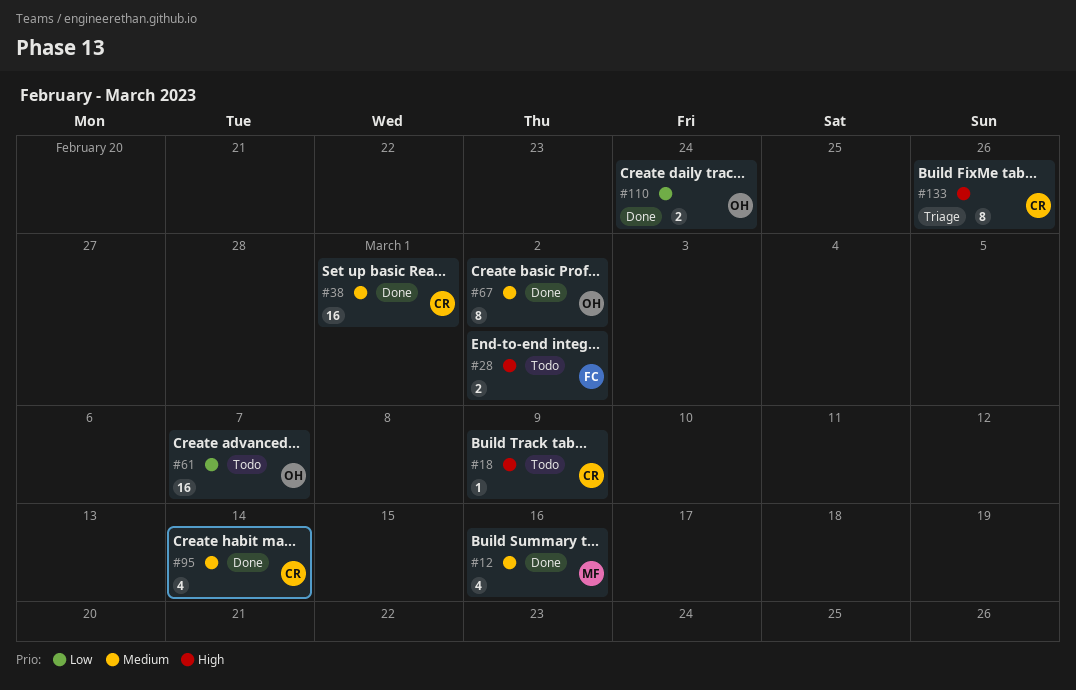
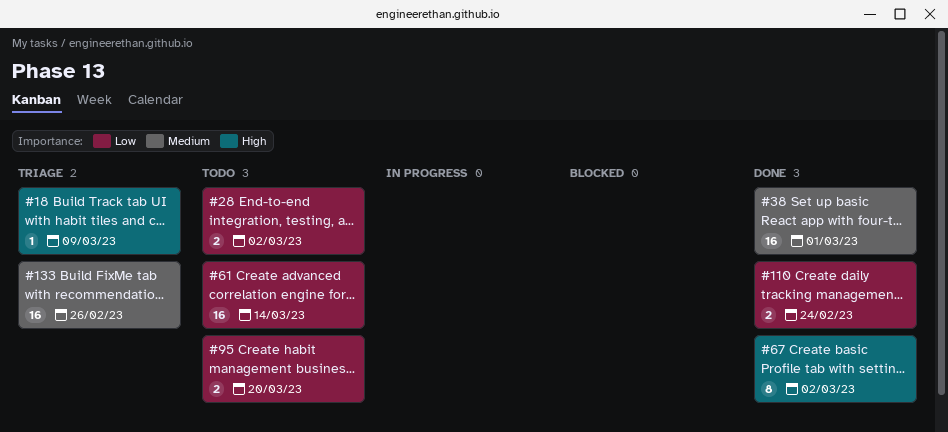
#12: present -> none
#18, status: Todo -> Triage
#28, priority: High -> Low
#61, due: Mar 7 -> Mar 14
#67, priority: Medium -> High
#95, status: Done -> Todo
#95, priority: Medium -> Low
#95, estimate: 4 -> 2
#95, due: Mar 14 -> Mar 20
#133, priority: High -> Medium
#133, estimate: 8 -> 16

